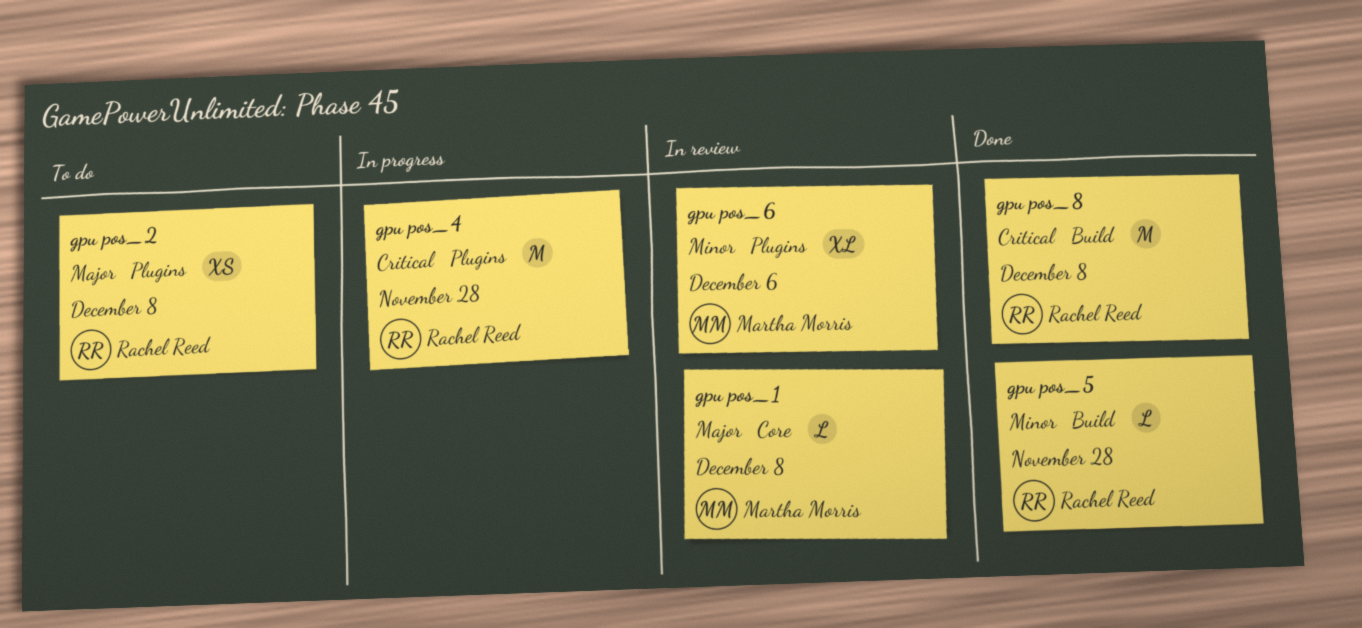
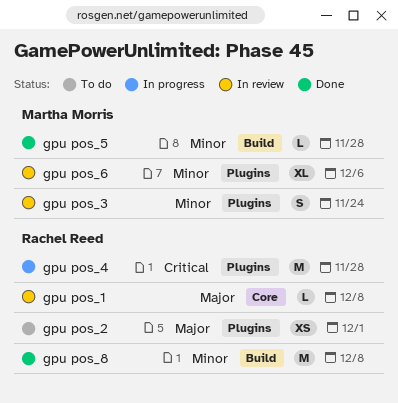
gpu pos_1, owner: Martha Morris -> Rachel Reed
gpu pos_2, due: Dec 8 -> Dec 1
gpu pos_3: none -> present
gpu pos_5, owner: Rachel Reed -> Martha Morris
gpu pos_8, priority: Critical -> Minor

